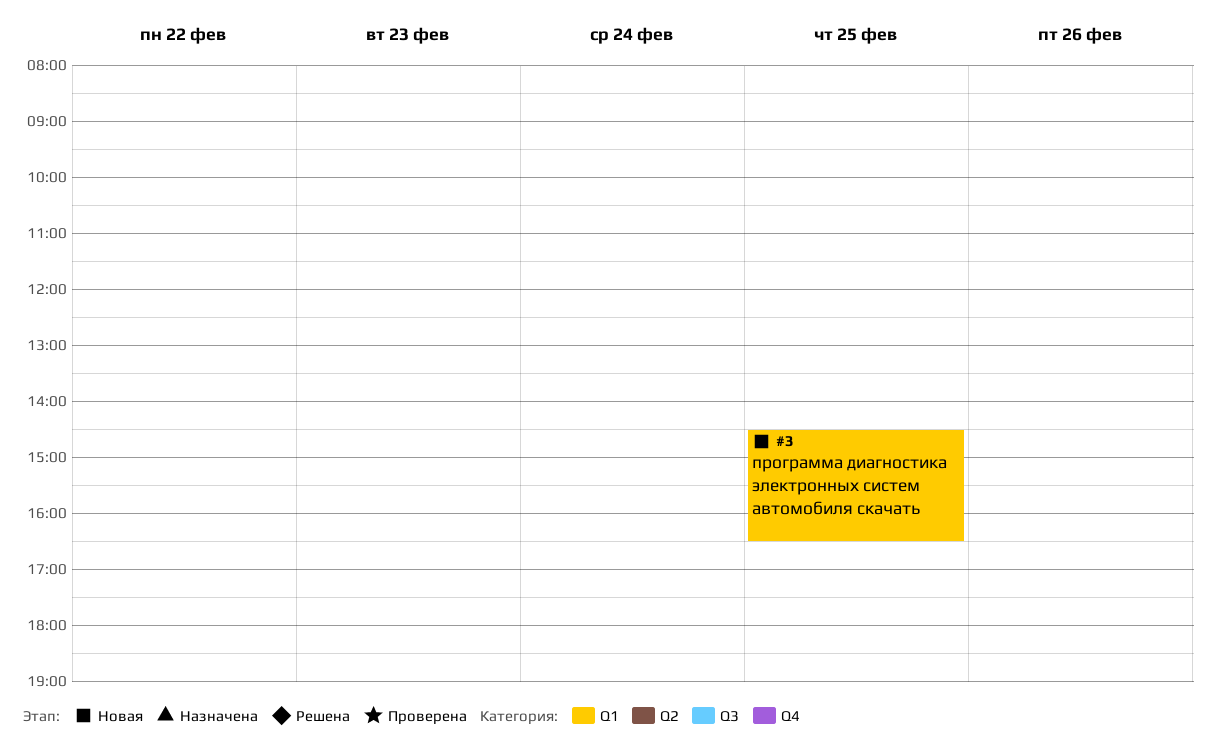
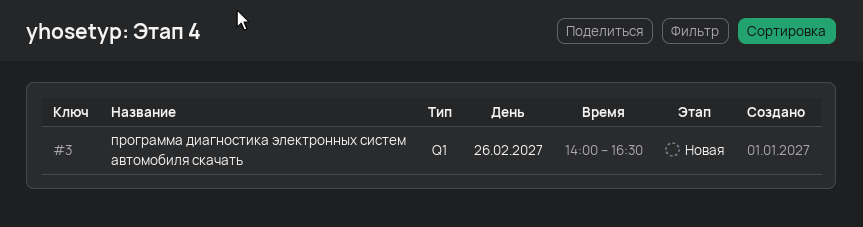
#3, day: Feb 25 -> Feb 26
#3, begins: 14:30 -> 14:00

